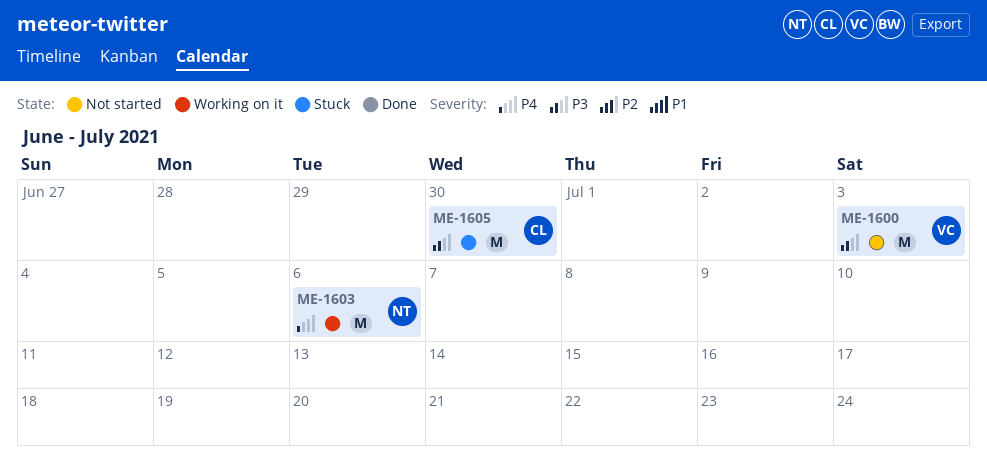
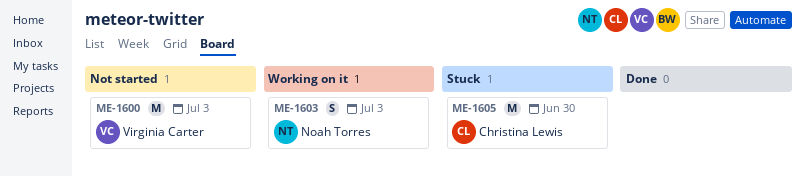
ME-1603, estimate: M -> S
ME-1603, due: Jul 6 -> Jul 3

